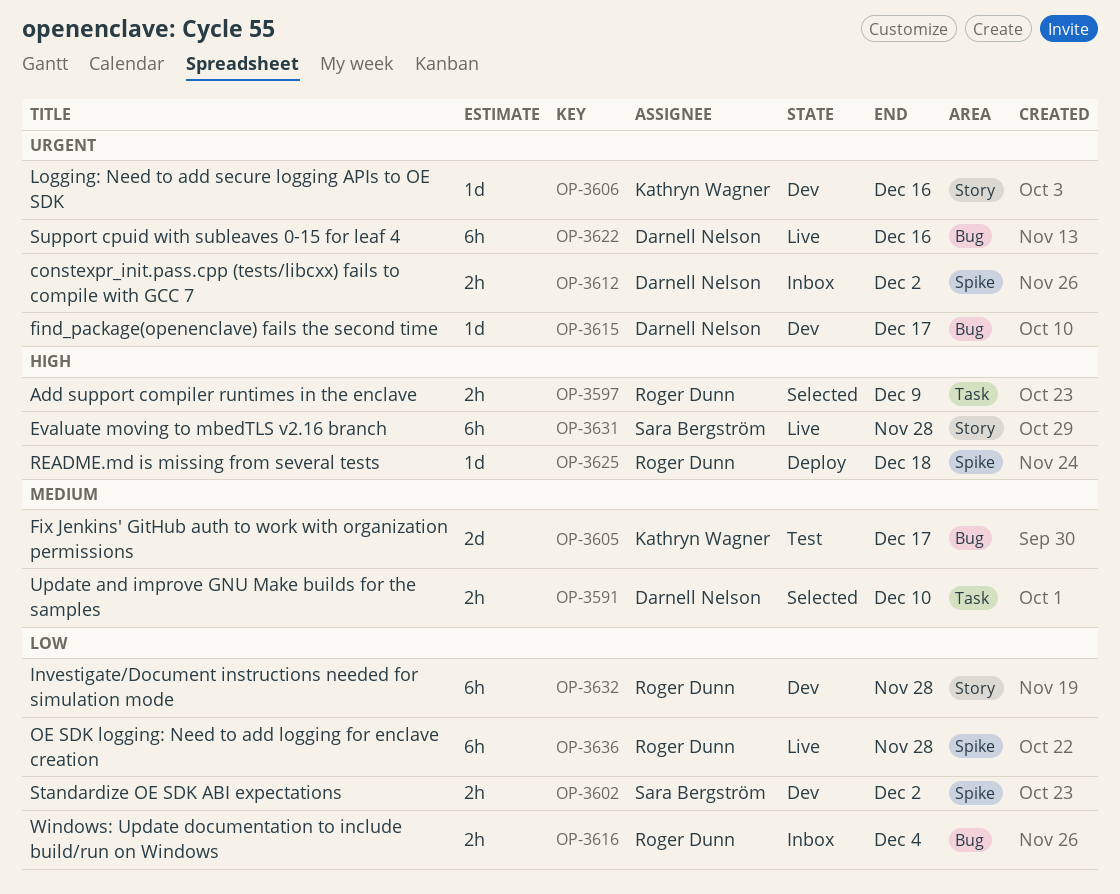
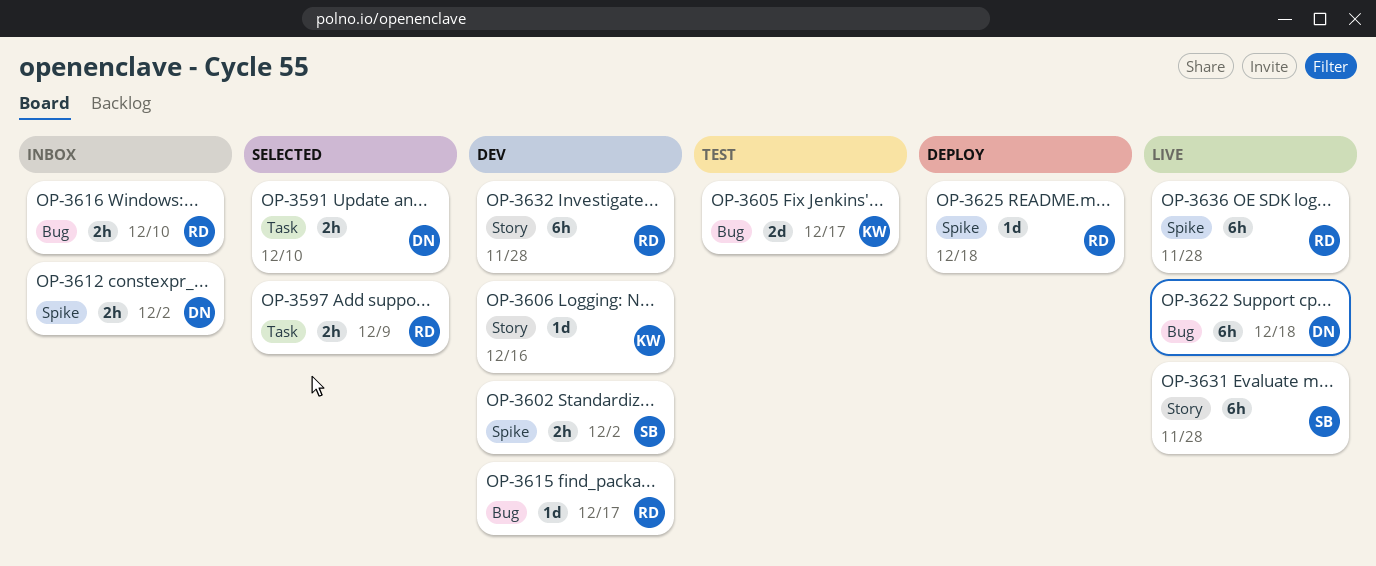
OP-3615, owner: Darnell Nelson -> Roger Dunn
OP-3616, due: Dec 4 -> Dec 10
OP-3622, due: Dec 16 -> Dec 18

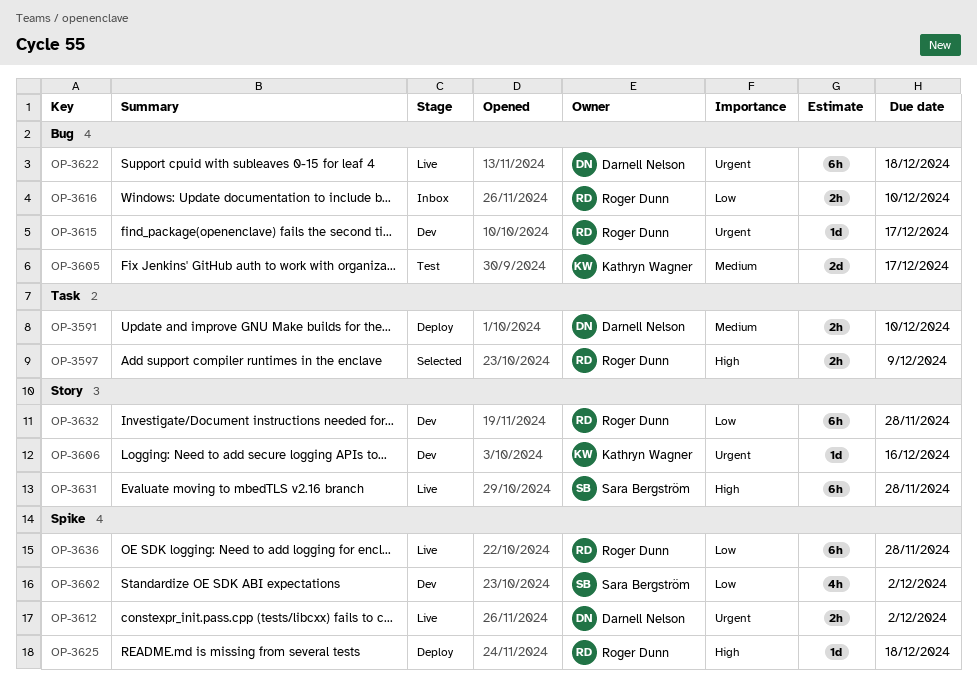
OP-3591, status: Selected -> Deploy
OP-3602, estimate: 2h -> 4h
OP-3612, status: Inbox -> Live

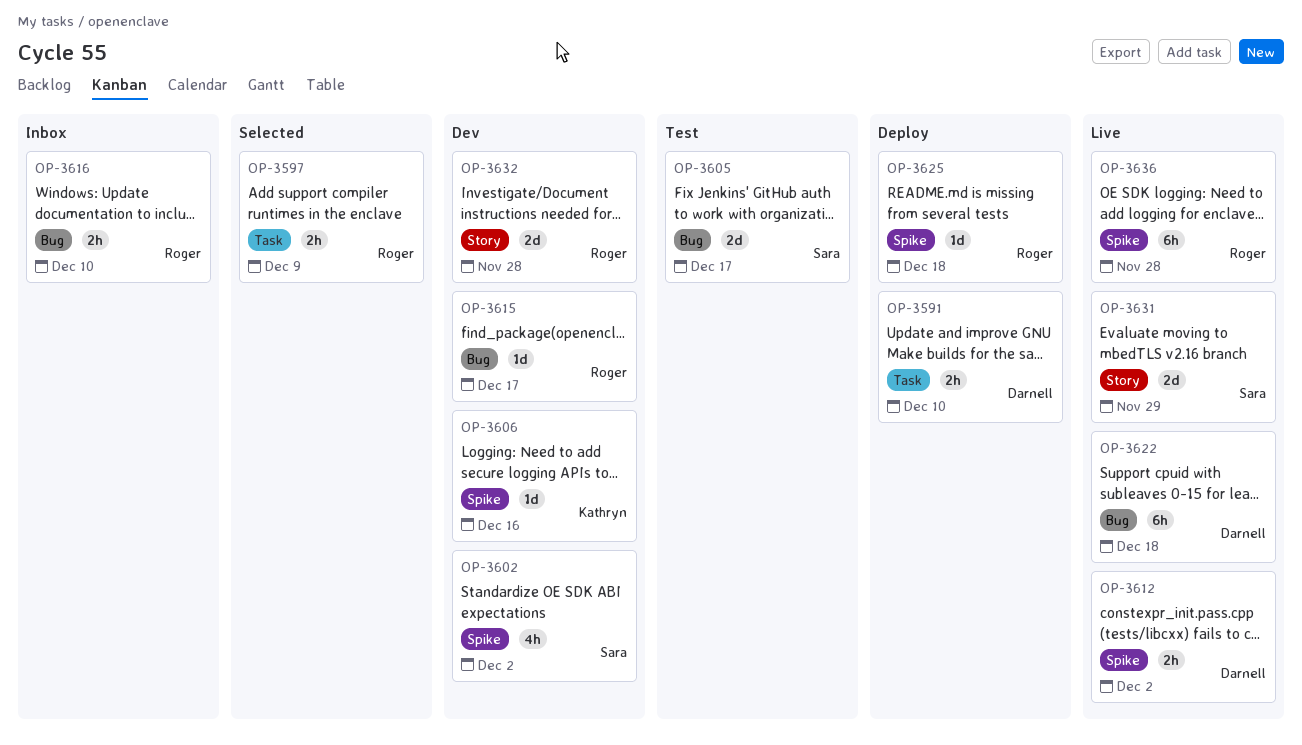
OP-3605, owner: Kathryn Wagner -> Sara Bergström
OP-3606, label: Story -> Spike
OP-3631, estimate: 6h -> 2d
OP-3631, due: Nov 28 -> Nov 29
OP-3632, estimate: 6h -> 2d

